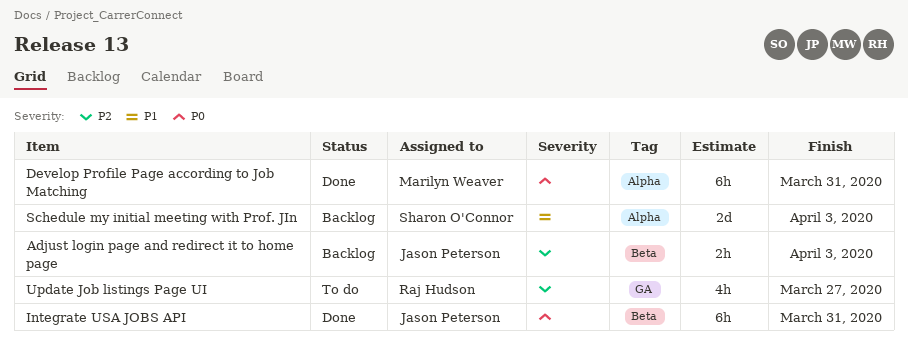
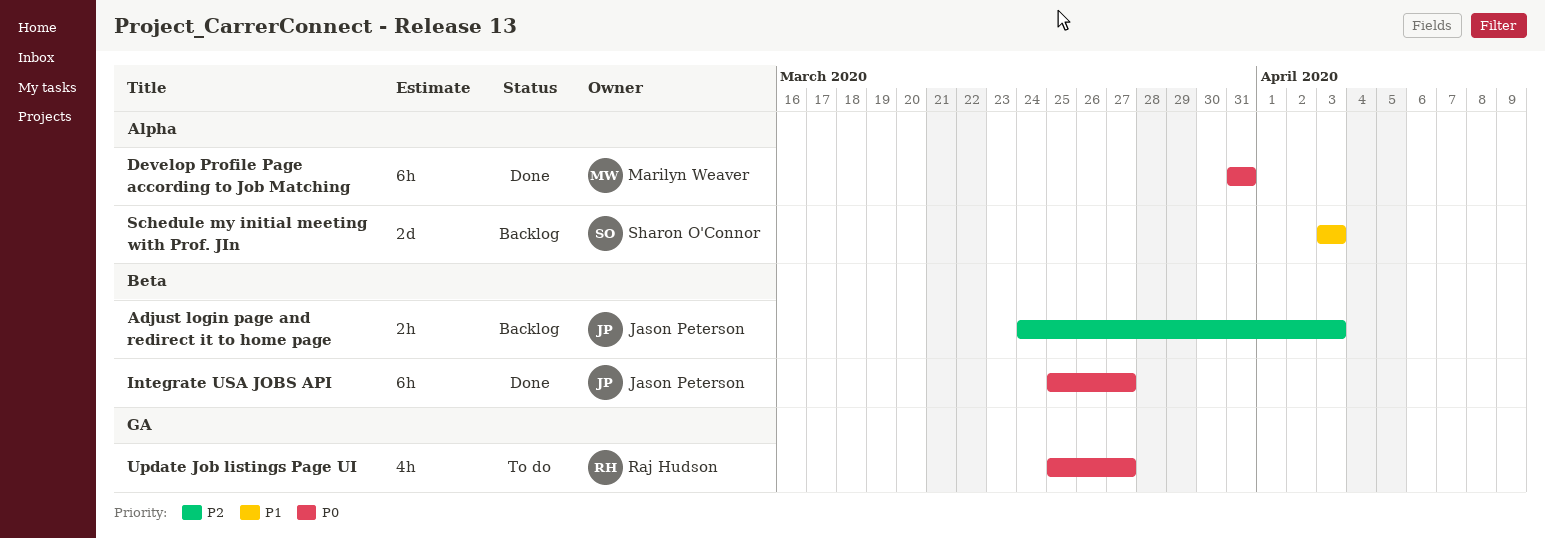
Integrate USA JOBS API, due: Mar 31 -> Mar 27
Update Job listings Page UI, priority: P2 -> P0

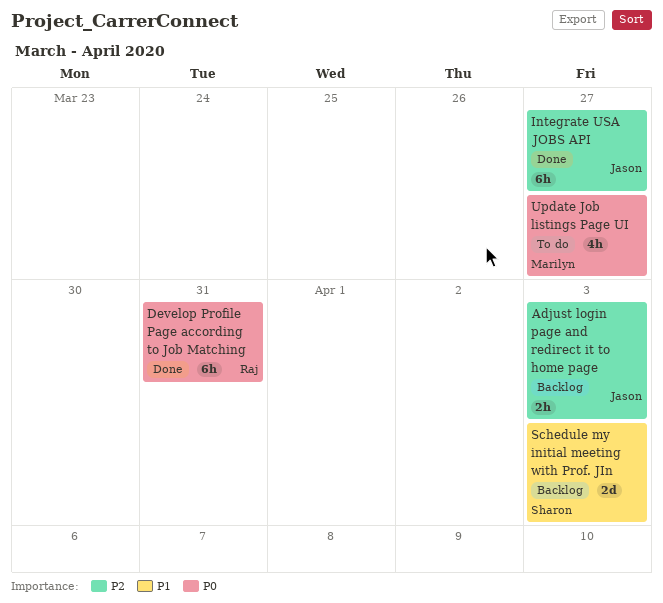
Develop Profile Page according to Job Matching, owner: Marilyn Weaver -> Raj Hudson
Integrate USA JOBS API, priority: P0 -> P2
Update Job listings Page UI, owner: Raj Hudson -> Marilyn Weaver

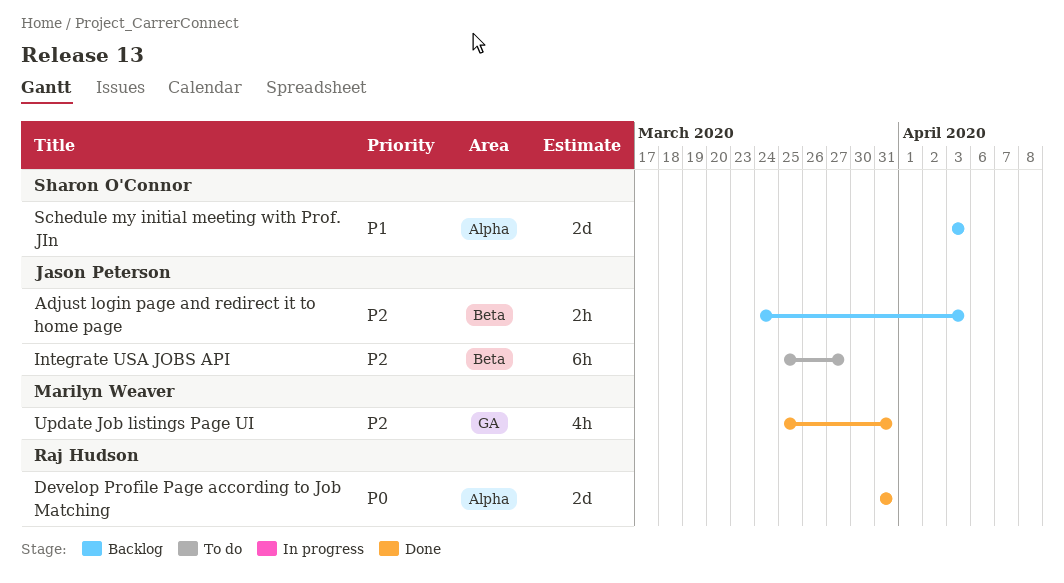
Develop Profile Page according to Job Matching, estimate: 6h -> 2d
Integrate USA JOBS API, status: Done -> To do
Update Job listings Page UI, status: To do -> Done
Update Job listings Page UI, priority: P0 -> P2
Update Job listings Page UI, due: Mar 27 -> Mar 31

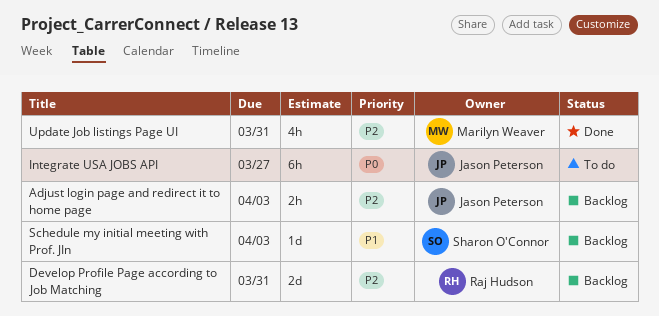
Develop Profile Page according to Job Matching, status: Done -> Backlog
Develop Profile Page according to Job Matching, priority: P0 -> P2
Integrate USA JOBS API, priority: P2 -> P0
Schedule my initial meeting with Prof. JIn, estimate: 2d -> 1d

